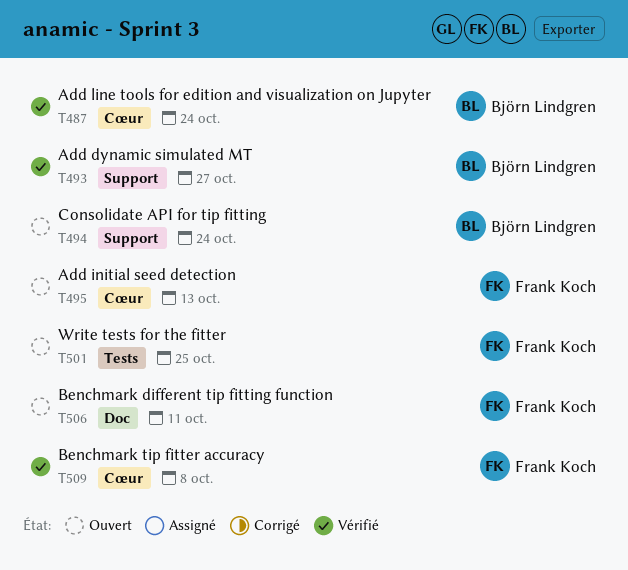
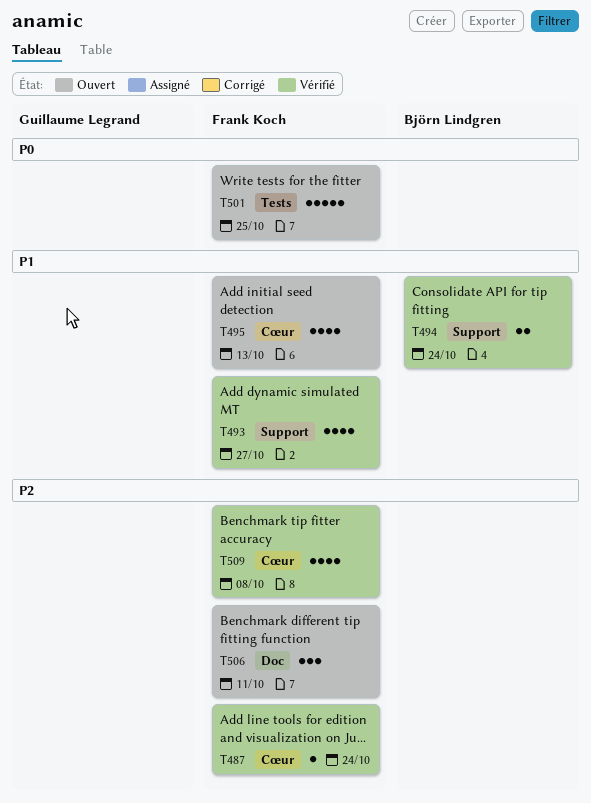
T487, owner: Björn Lindgren -> Frank Koch
T493, owner: Björn Lindgren -> Frank Koch
T494, status: Ouvert -> Vérifié

